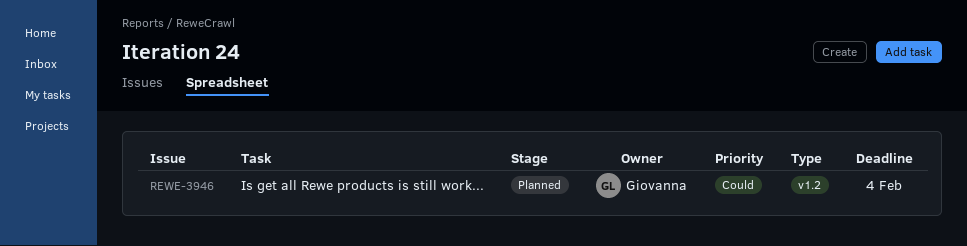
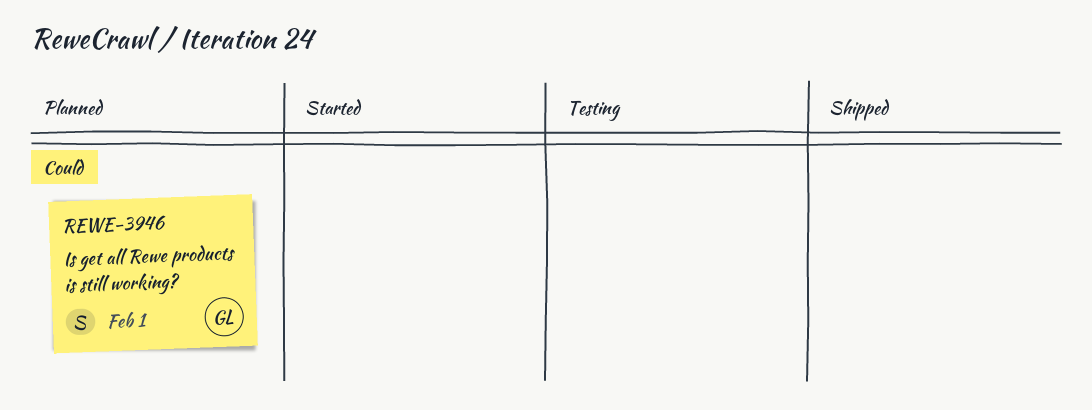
REWE-3946, due: Feb 4 -> Feb 1

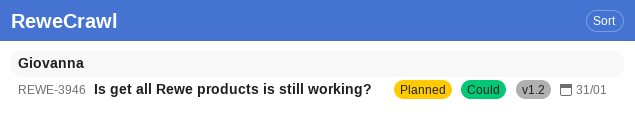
REWE-3946, due: Feb 1 -> Jan 31

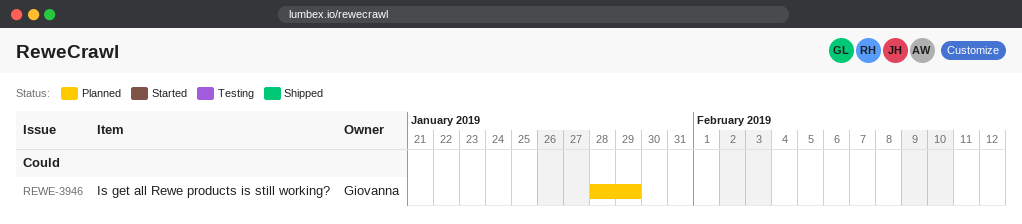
REWE-3946, due: Jan 31 -> Jan 29

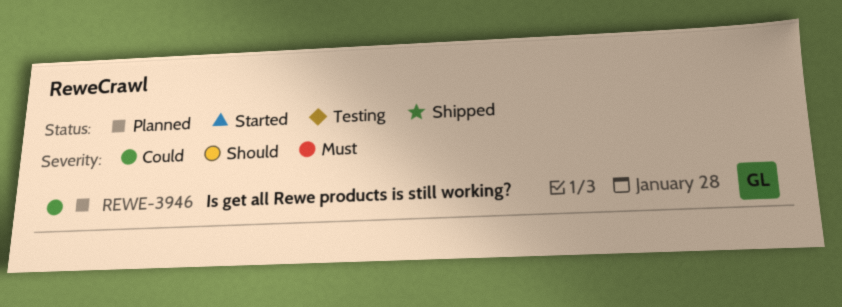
REWE-3946, due: Jan 29 -> Jan 28

